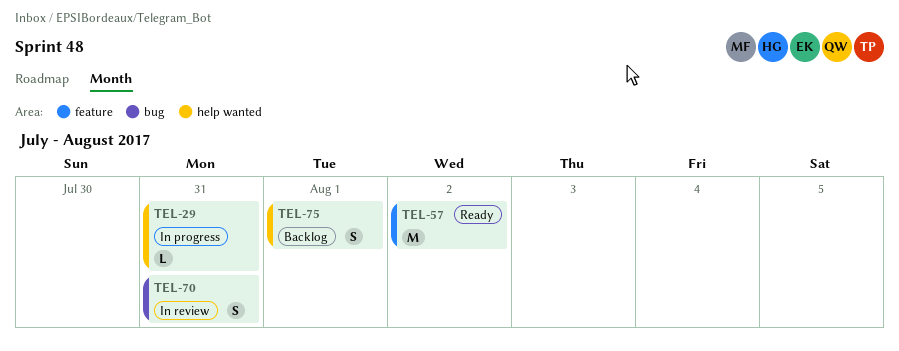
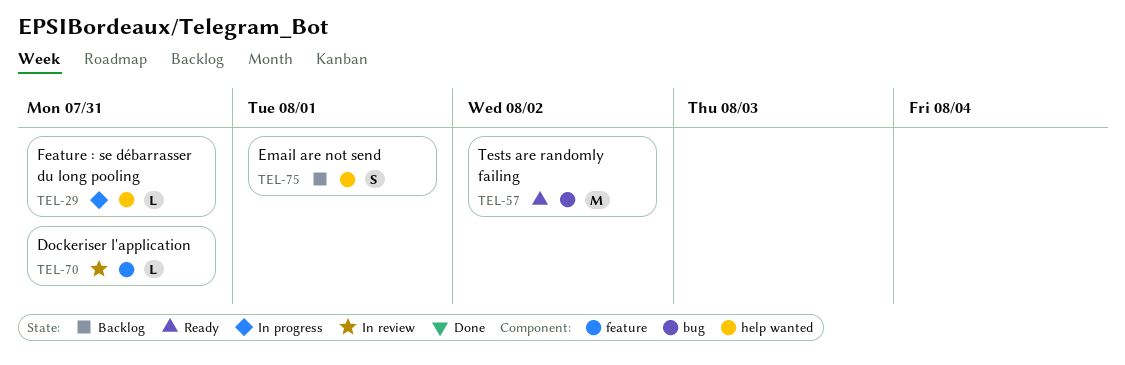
TEL-57, label: feature -> bug
TEL-70, label: bug -> feature
TEL-70, estimate: S -> L

